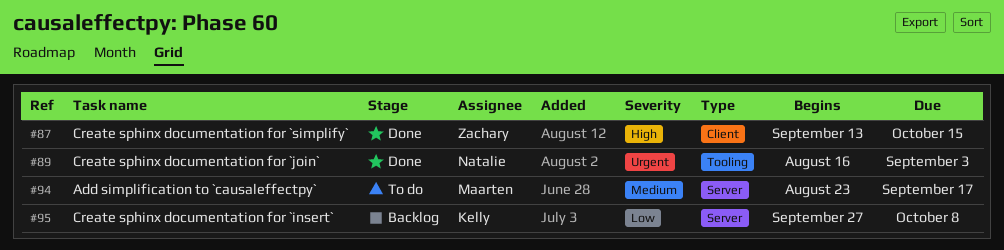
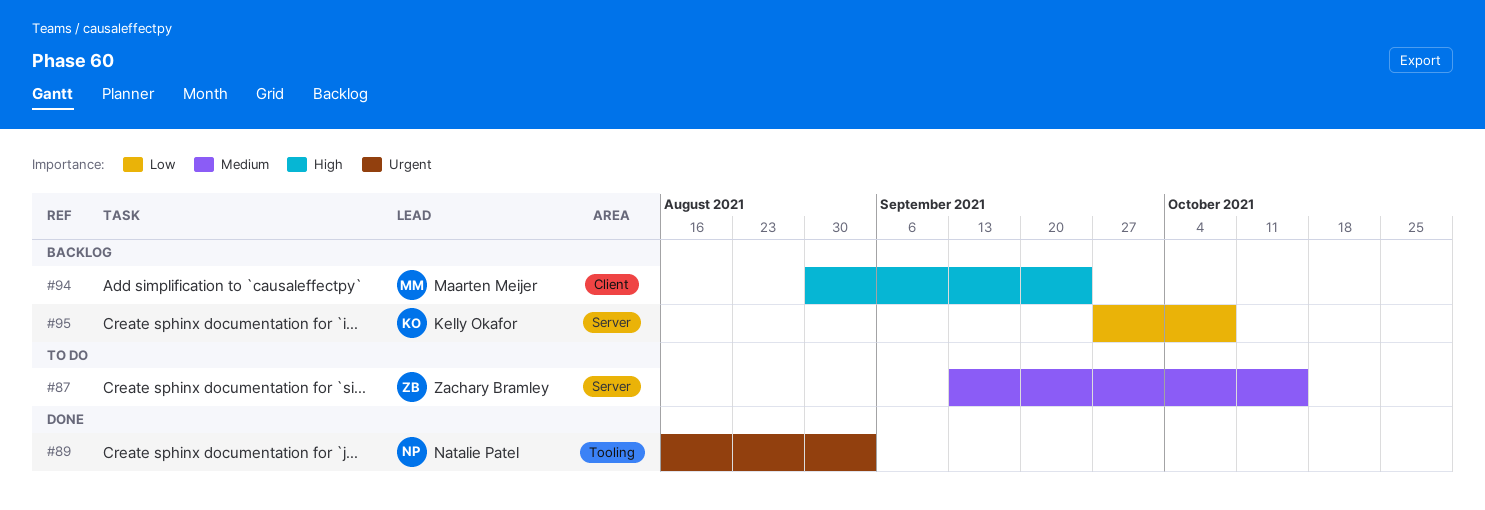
#87, status: Done -> To do
#87, priority: High -> Medium
#87, label: Client -> Server
#94, status: To do -> Backlog
#94, priority: Medium -> High
#94, label: Server -> Client
#94, start: Aug 23 -> Aug 30
#94, due: Sep 17 -> Sep 24

